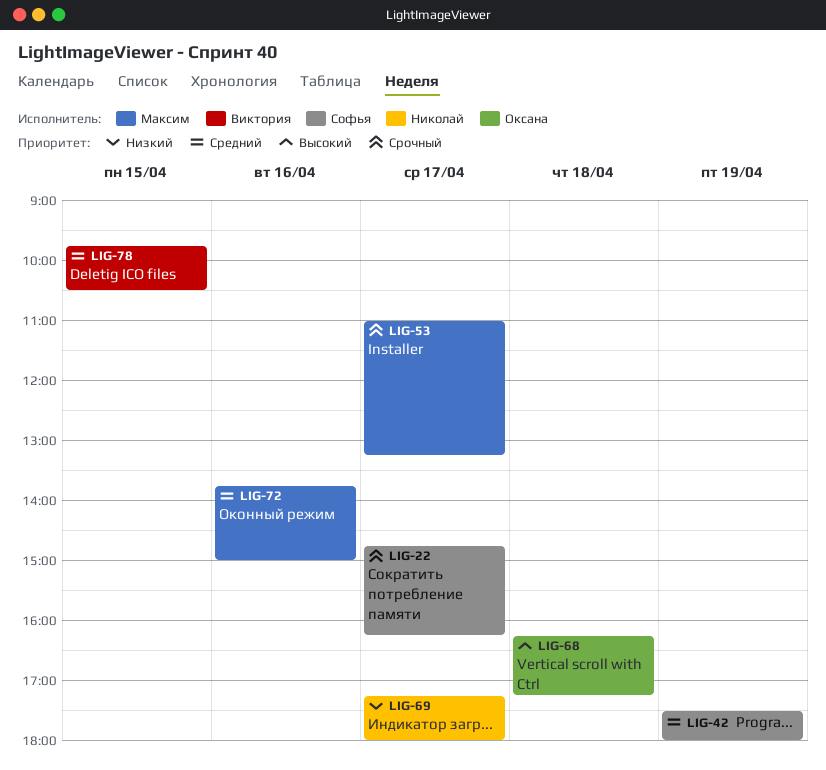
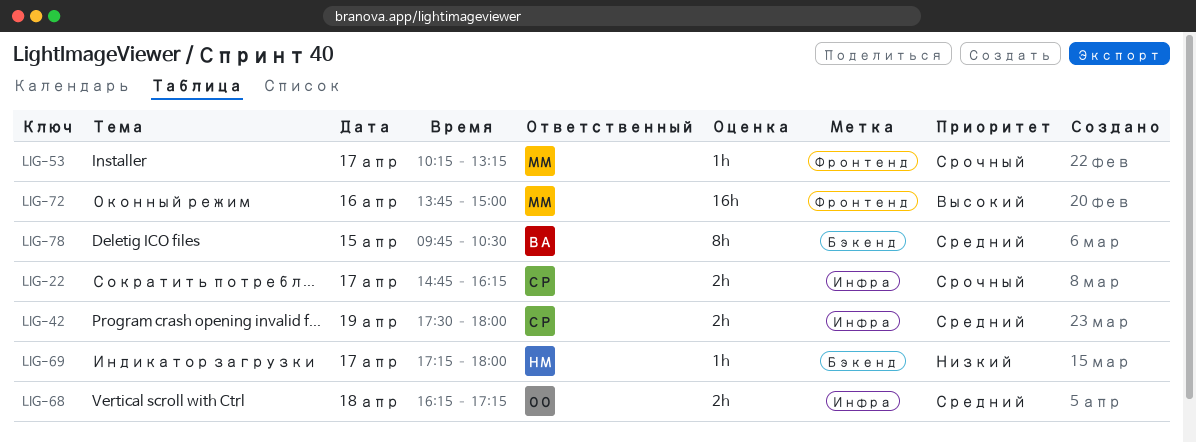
LIG-53, begins: 11:00 -> 10:15
LIG-68, priority: Высокий -> Средний
LIG-72, priority: Средний -> Высокий

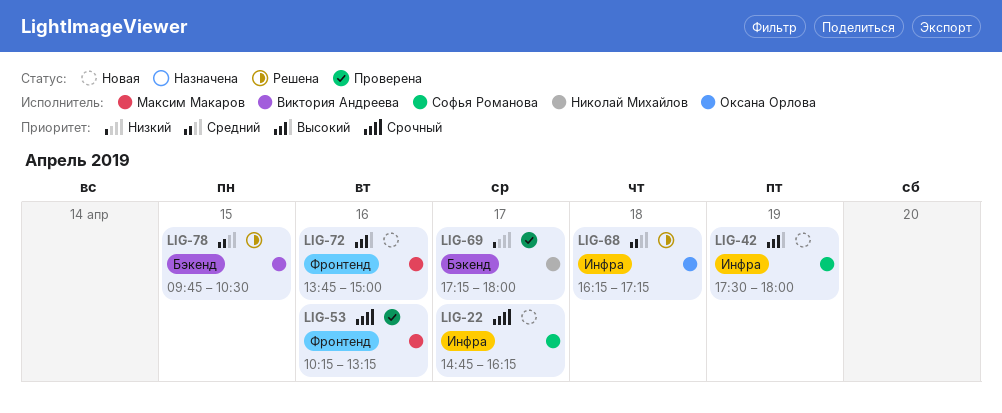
LIG-42, priority: Средний -> Высокий
LIG-53, day: Apr 17 -> Apr 16

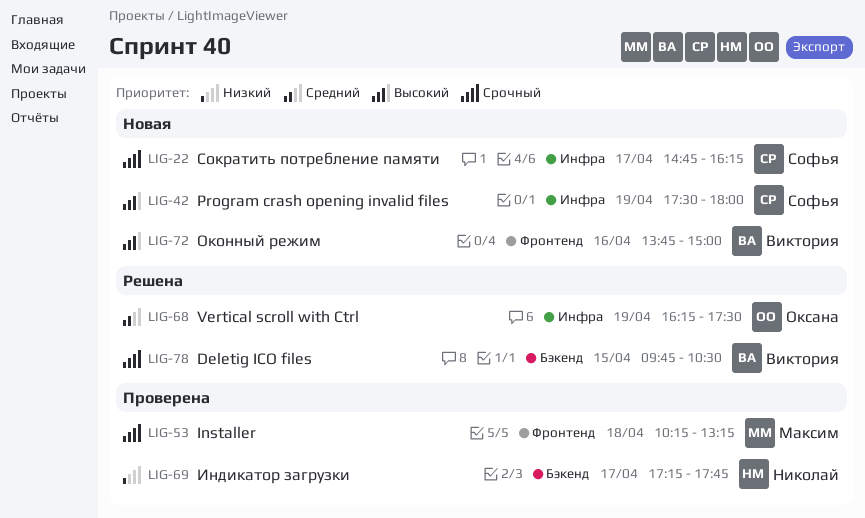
LIG-53, day: Apr 16 -> Apr 18
LIG-68, day: Apr 18 -> Apr 19
LIG-68, ends: 17:15 -> 17:30
LIG-69, ends: 18:00 -> 17:45
LIG-72, owner: Максим Макаров -> Виктория Андреева
LIG-78, priority: Средний -> Срочный

